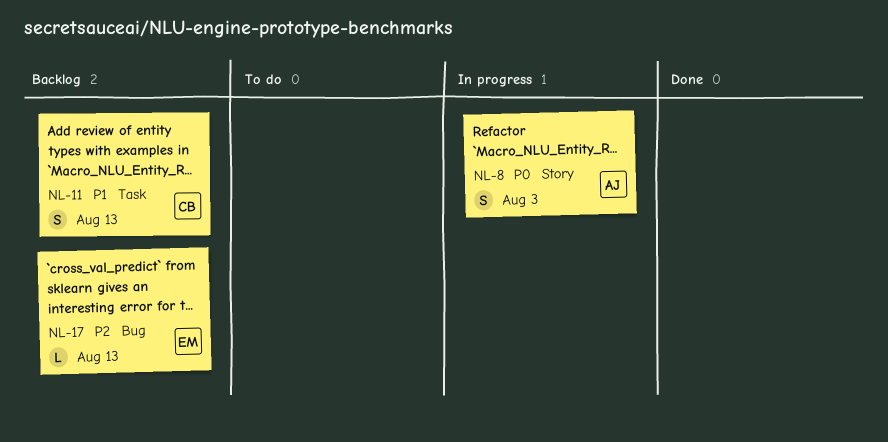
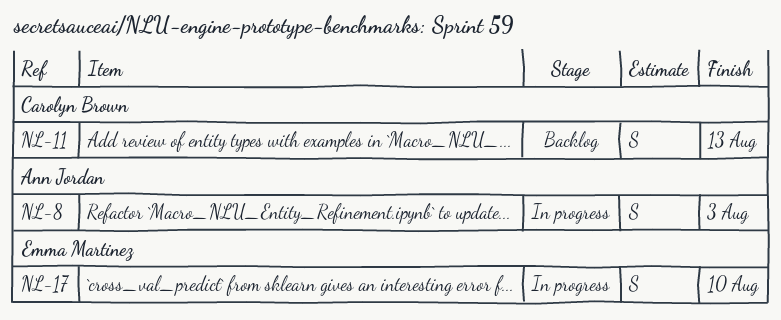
NL-17, status: Backlog -> In progress
NL-17, estimate: L -> S
NL-17, due: Aug 13 -> Aug 10

